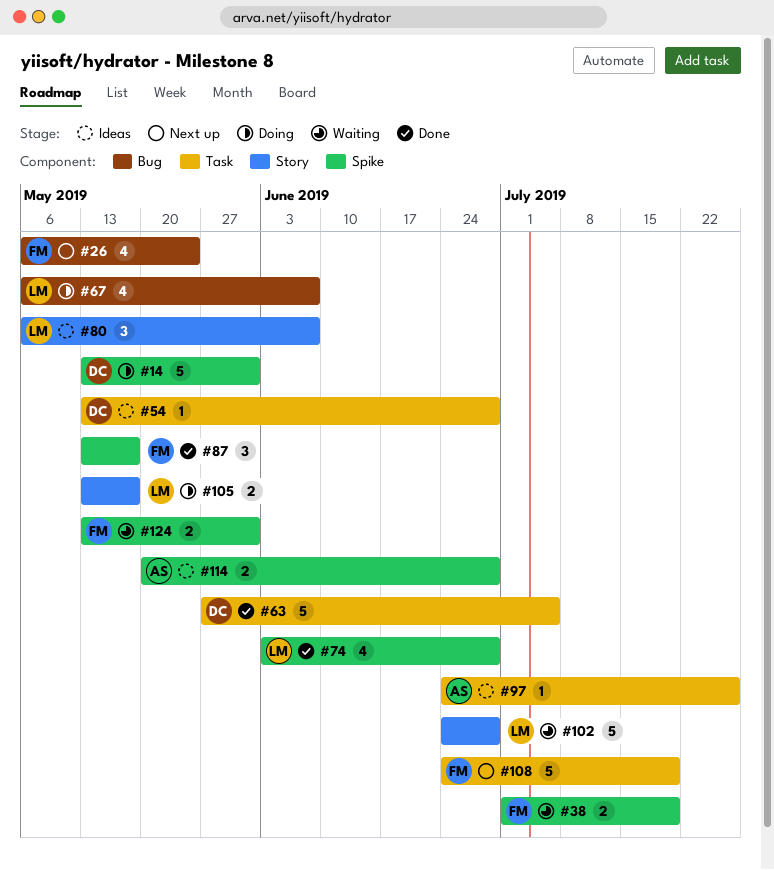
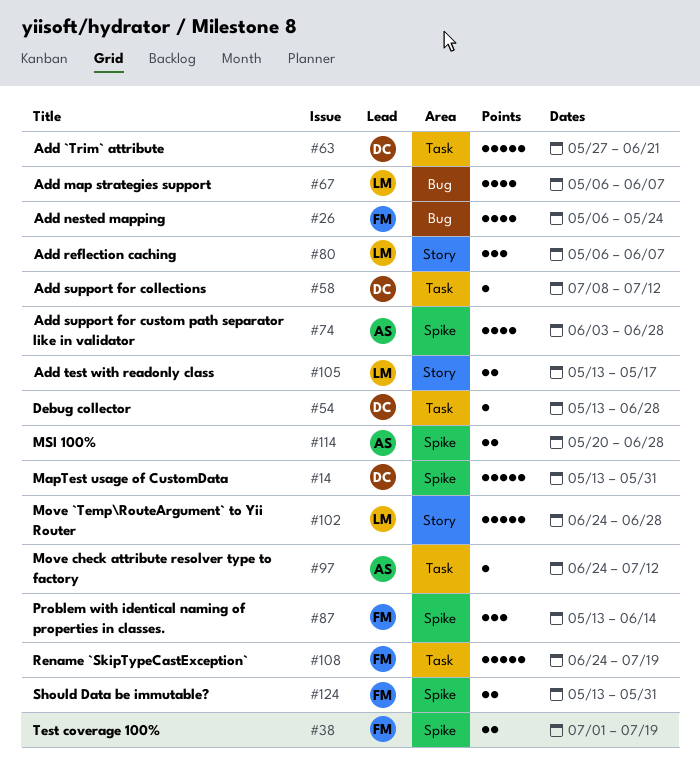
#58: none -> present
#63, due: Jul 5 -> Jun 21
#74, owner: LM -> AS
#87, due: May 17 -> Jun 14
#97, due: Jul 26 -> Jul 12

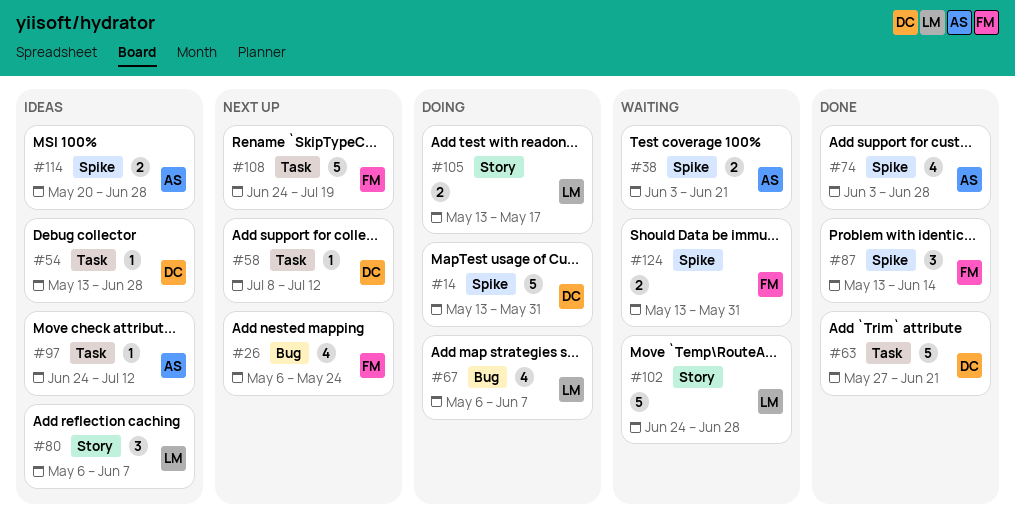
#38, owner: FM -> AS
#38, start: Jul 1 -> Jun 3
#38, due: Jul 19 -> Jun 21

